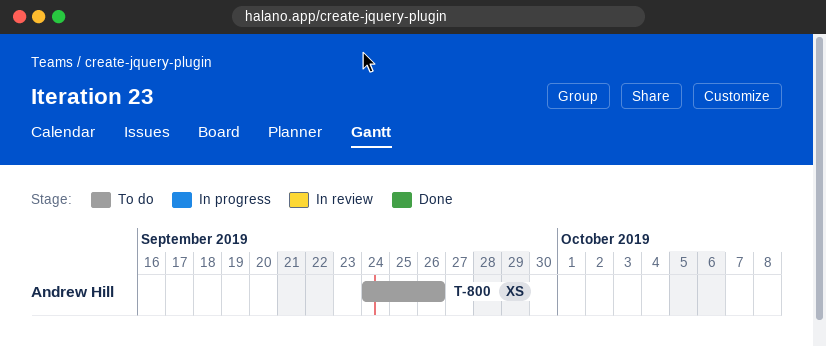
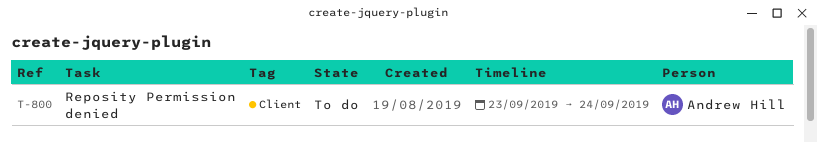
T-800, start: Sep 24 -> Sep 23
T-800, due: Sep 26 -> Sep 24

